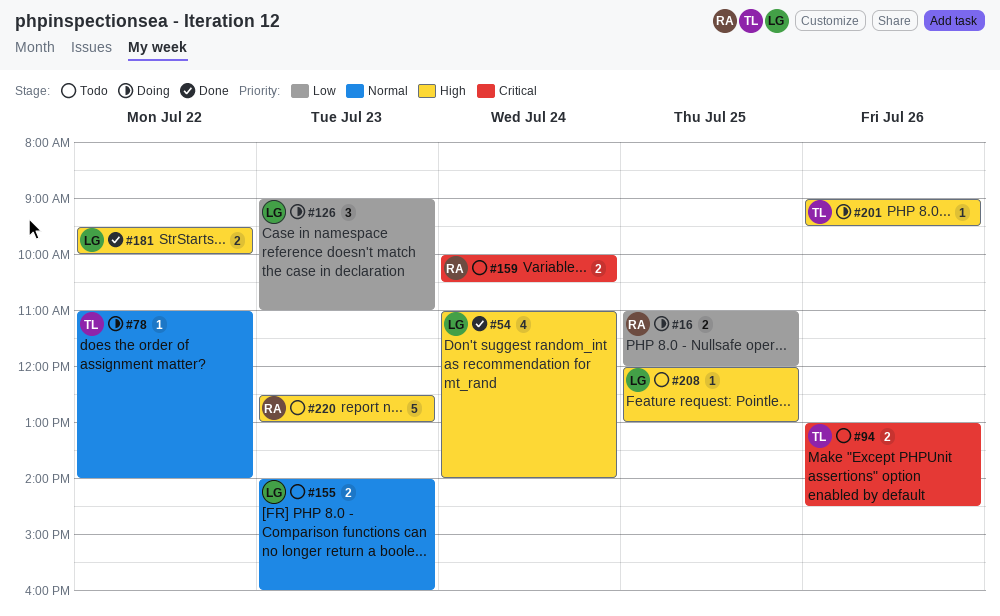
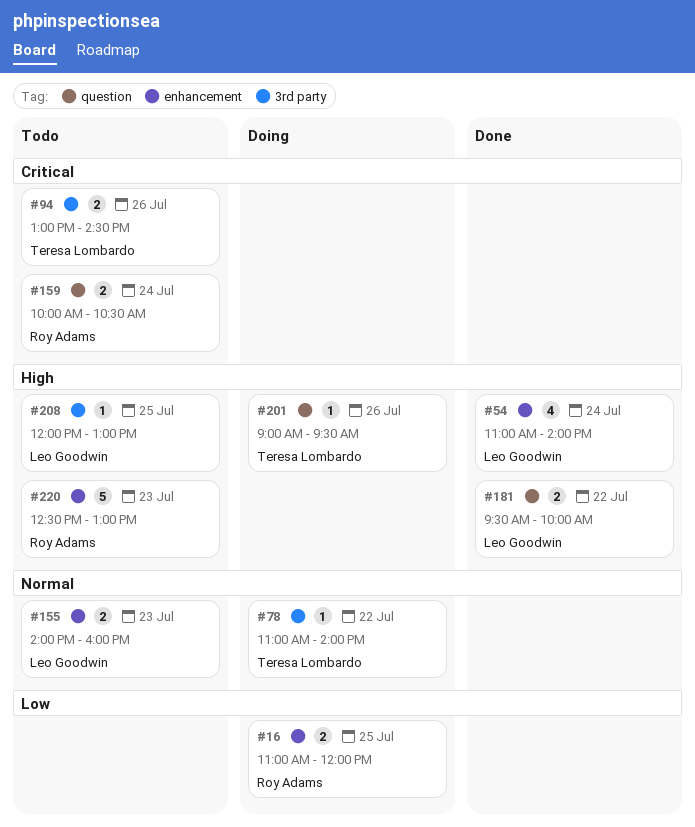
#126: present -> none

